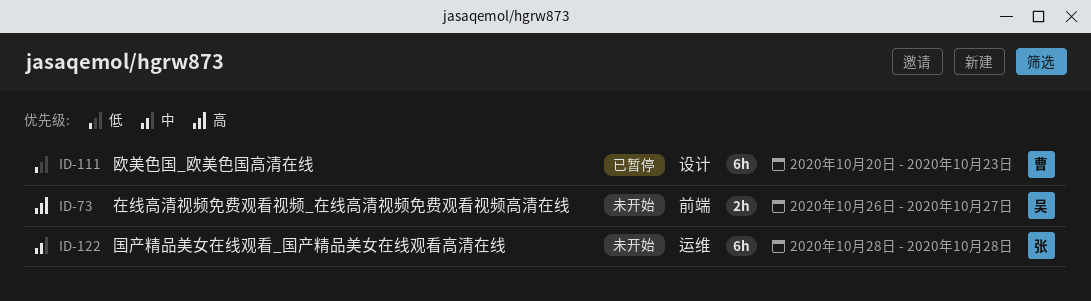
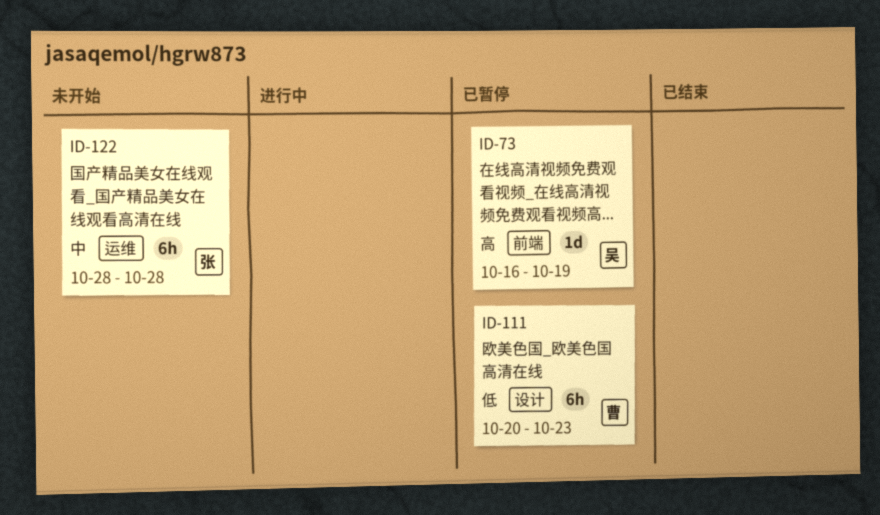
ID-73, status: 未开始 -> 已暂停
ID-73, estimate: 2h -> 1d
ID-73, start: Oct 26 -> Oct 16
ID-73, due: Oct 27 -> Oct 19

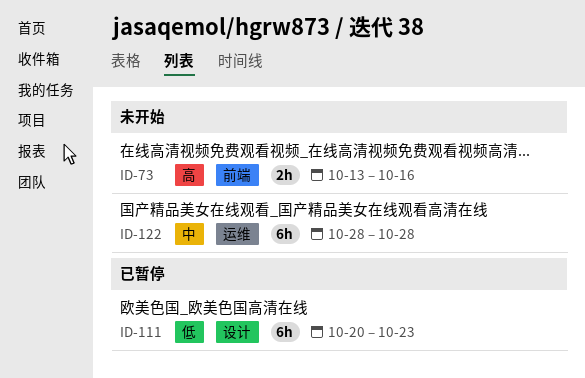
ID-73, status: 已暂停 -> 未开始
ID-73, estimate: 1d -> 2h
ID-73, start: Oct 16 -> Oct 13
ID-73, due: Oct 19 -> Oct 16

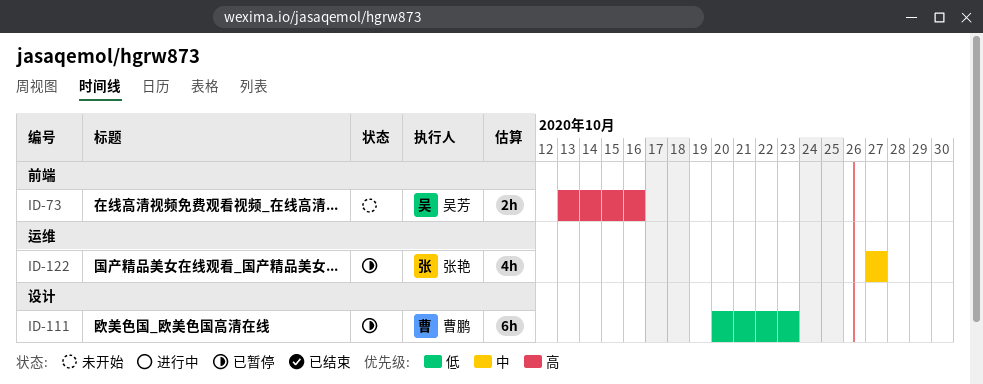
ID-122, status: 未开始 -> 已暂停
ID-122, estimate: 6h -> 4h
ID-122, start: Oct 28 -> Oct 27
ID-122, due: Oct 28 -> Oct 27

